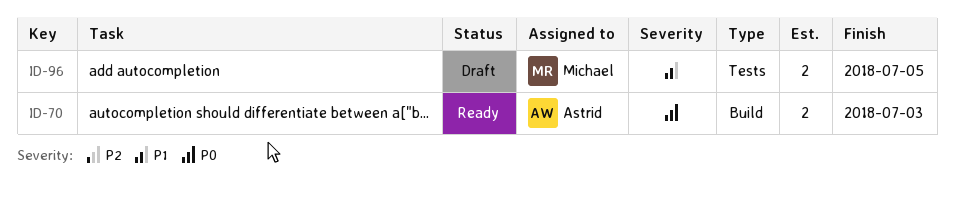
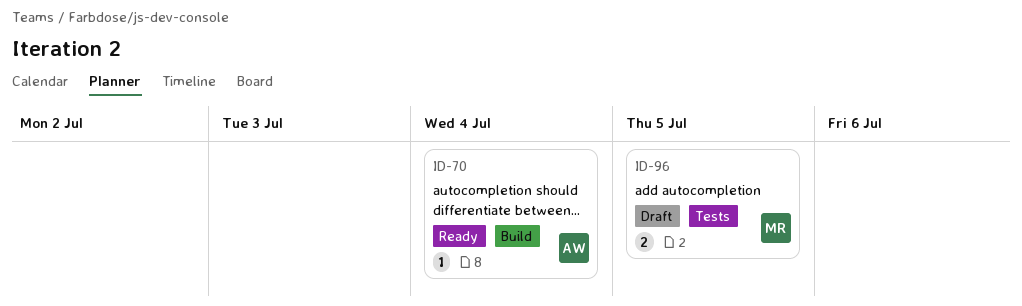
ID-70, estimate: 2 -> 1
ID-70, due: Jul 3 -> Jul 4

